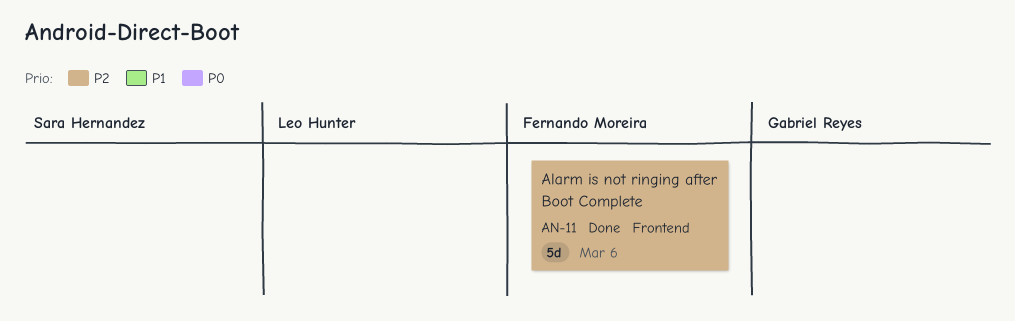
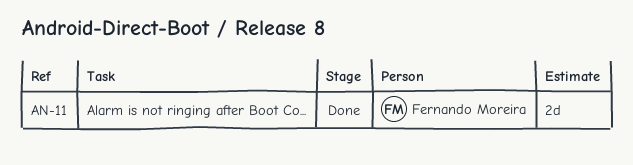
AN-11, estimate: 5d -> 2d

